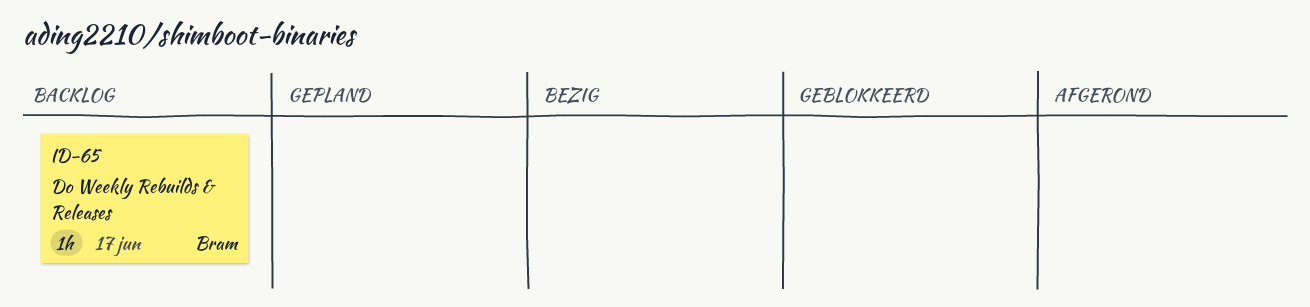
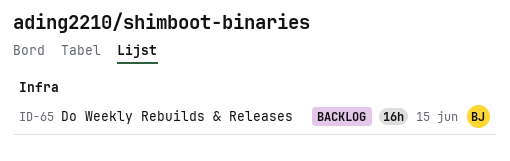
ID-65, estimate: 1h -> 16h
ID-65, due: Jun 17 -> Jun 15

